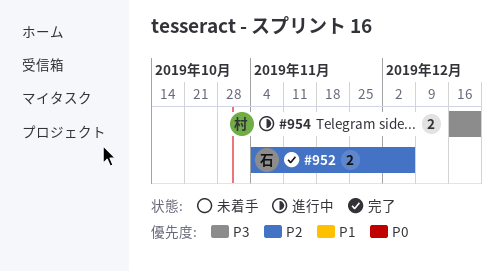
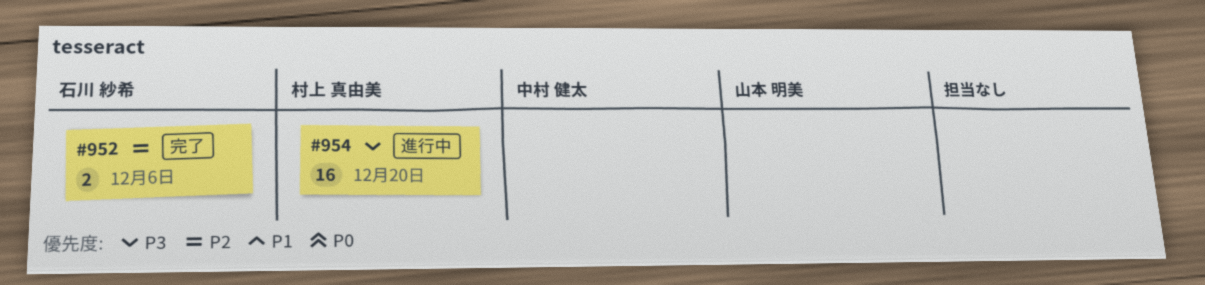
#954, estimate: 2 -> 16

